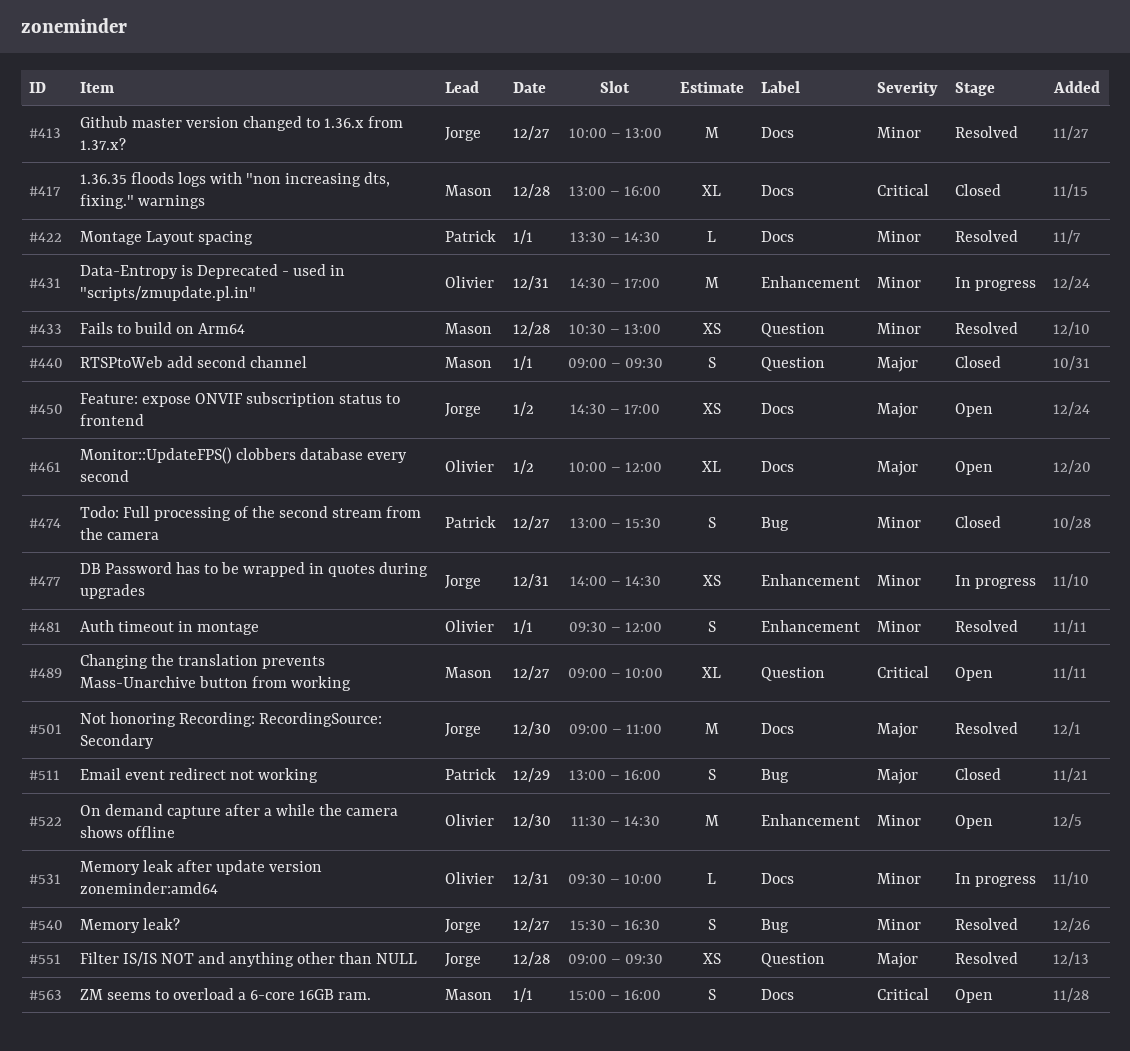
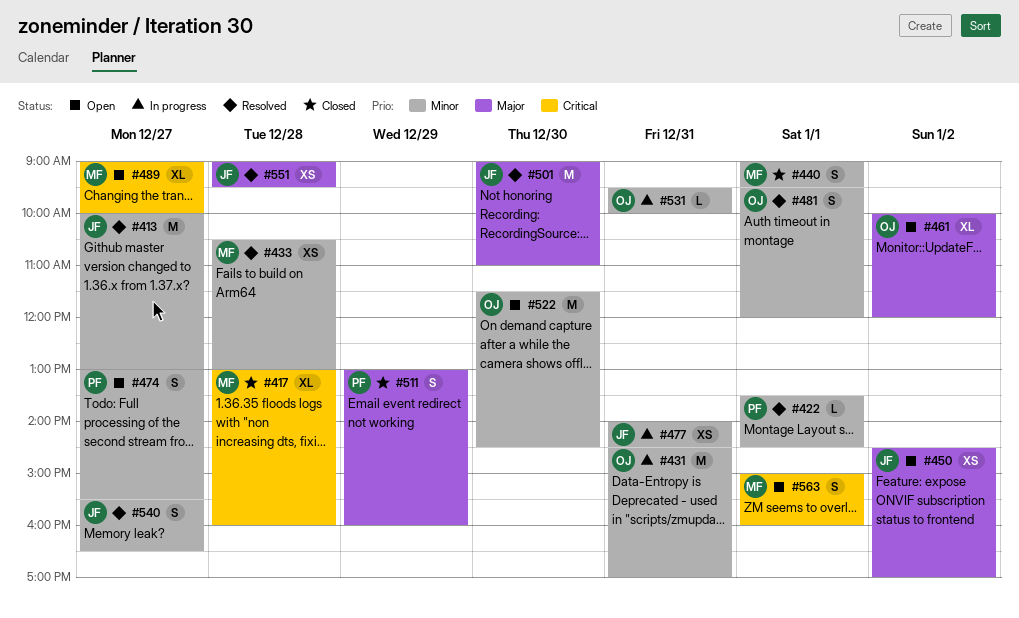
#440, priority: Major -> Minor
#474, status: Closed -> Open

